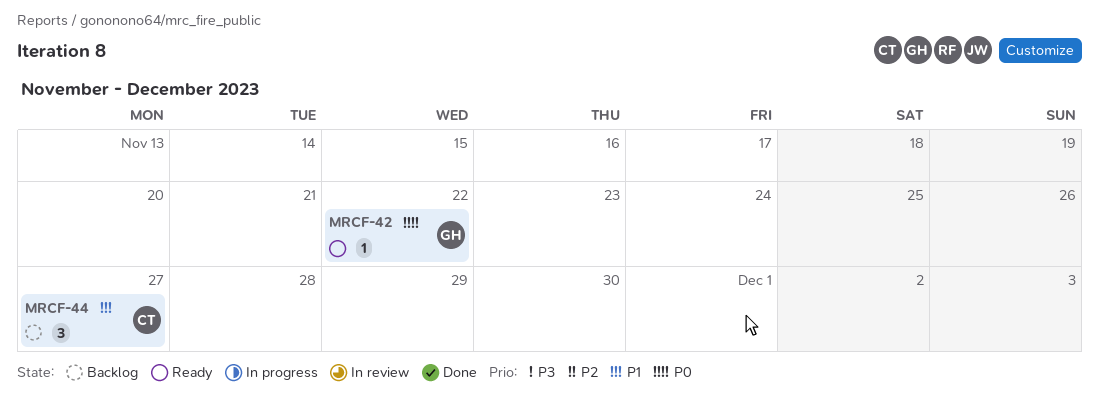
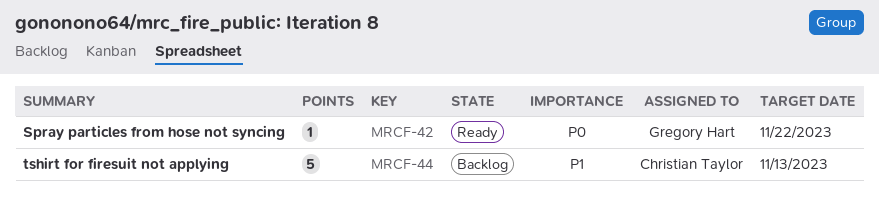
MRCF-44, estimate: 3 -> 5
MRCF-44, due: Nov 27 -> Nov 13

